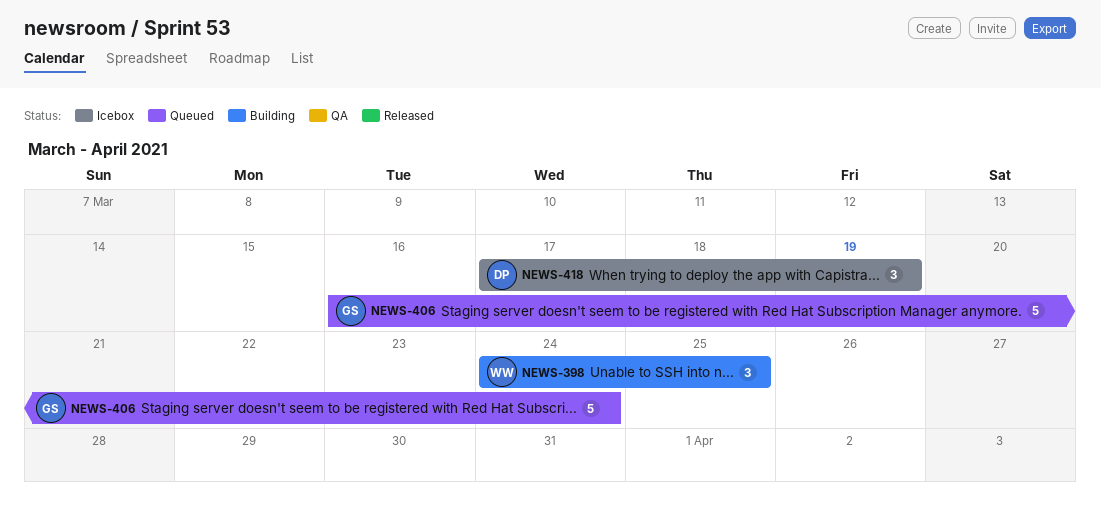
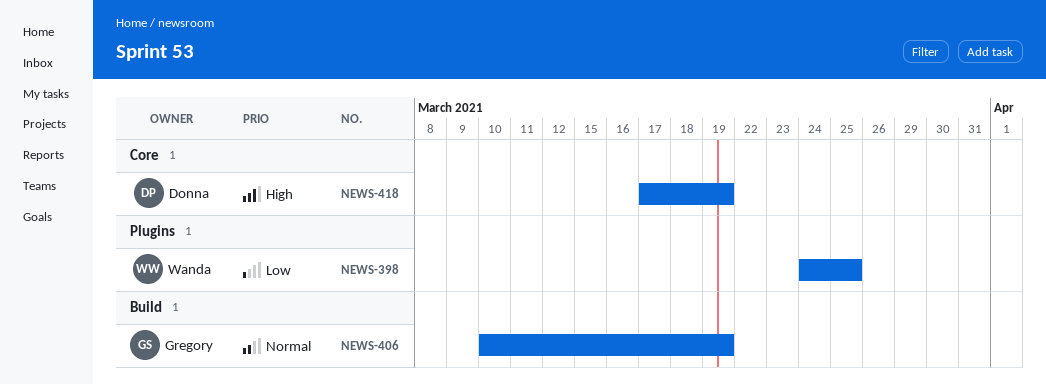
NEWS-406, start: Mar 16 -> Mar 10
NEWS-406, due: Mar 24 -> Mar 19

